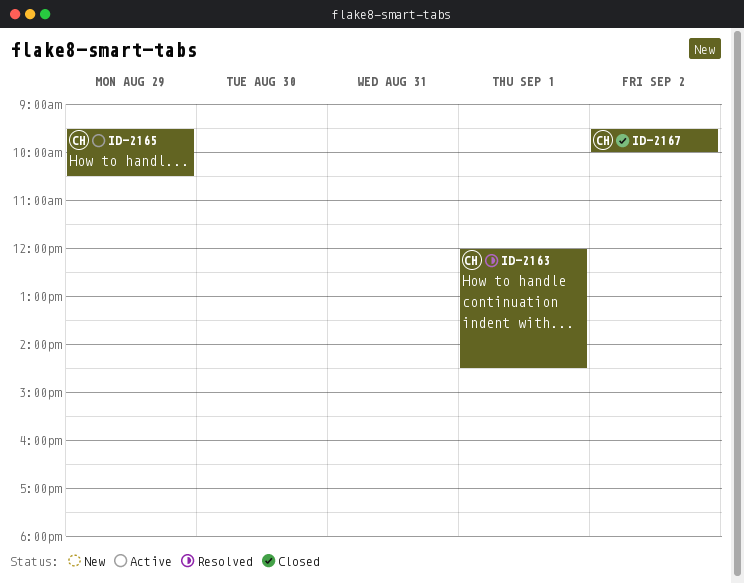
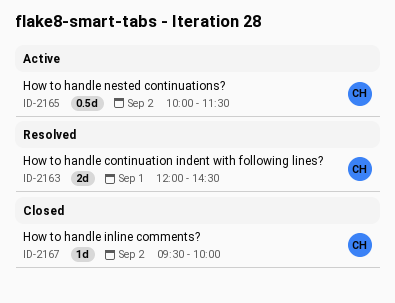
ID-2165, day: Aug 29 -> Sep 2
ID-2165, begins: 09:30 -> 10:00
ID-2165, ends: 10:30 -> 11:30

